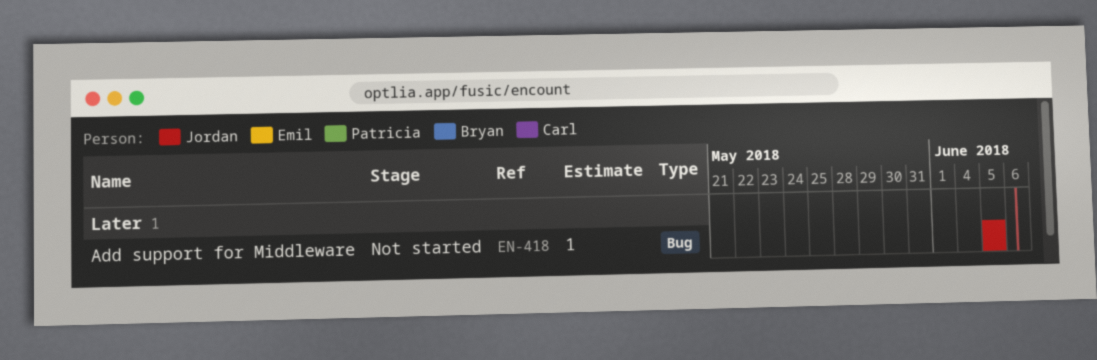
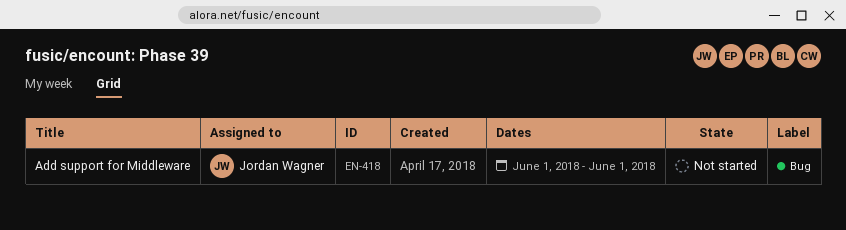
EN-418, start: Jun 5 -> Jun 1
EN-418, due: Jun 5 -> Jun 1

